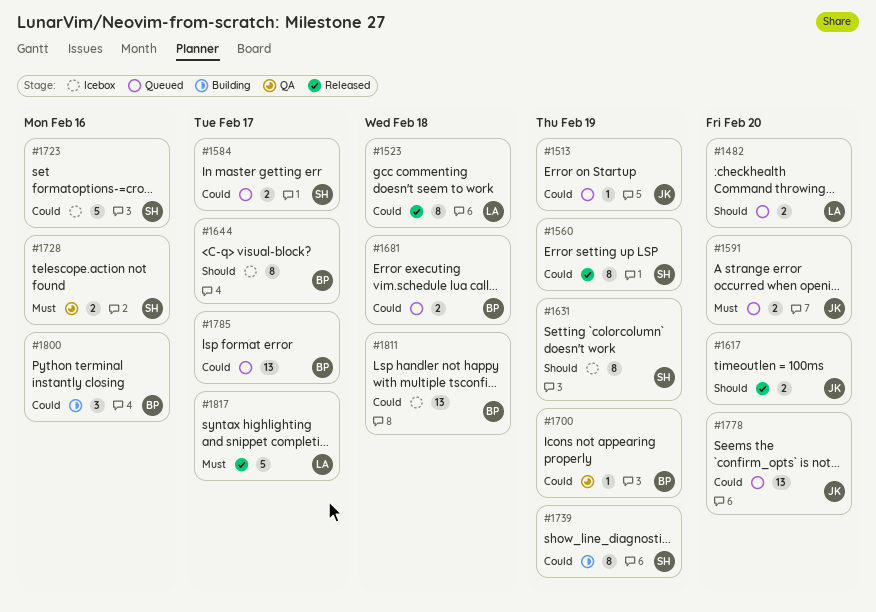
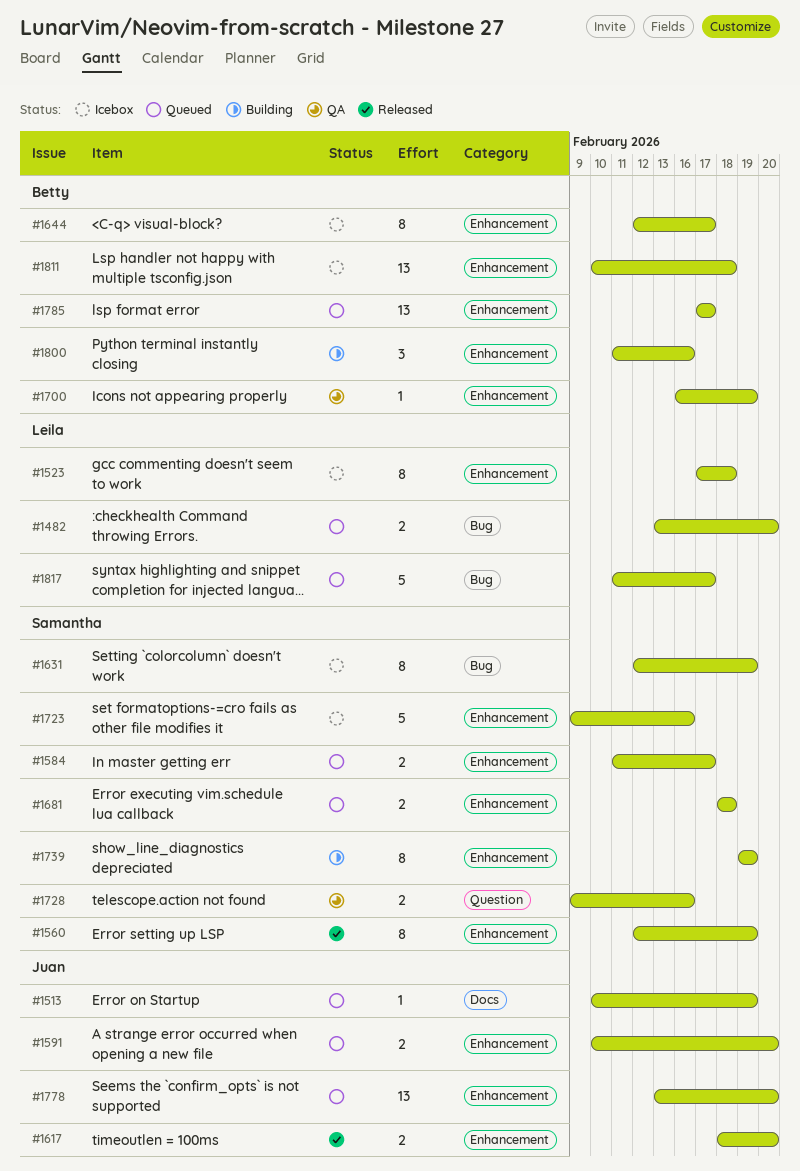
#1523, status: Released -> Icebox
#1681, owner: Betty -> Samantha
#1817, status: Released -> Queued

